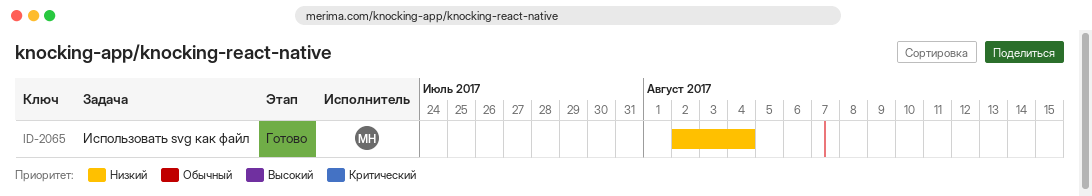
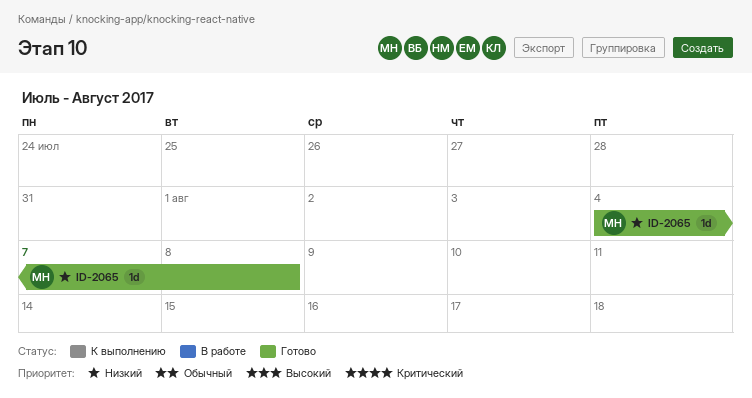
ID-2065, start: Aug 2 -> Aug 4
ID-2065, due: Aug 4 -> Aug 8

